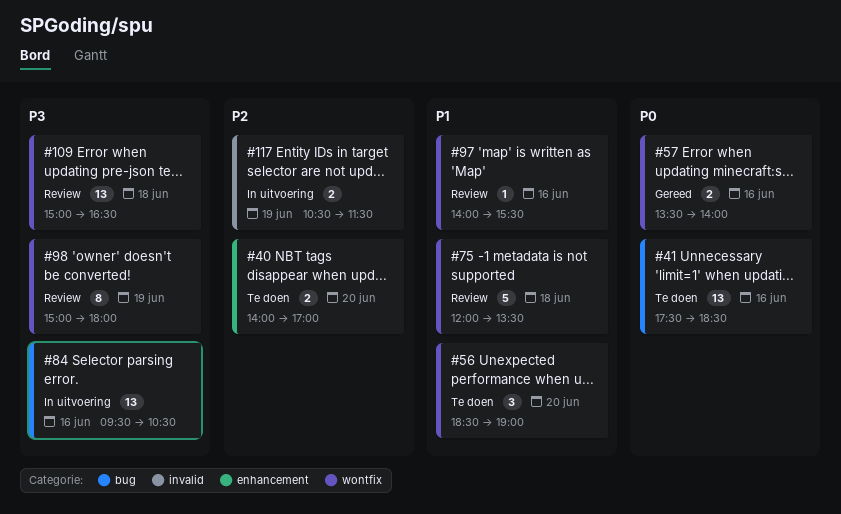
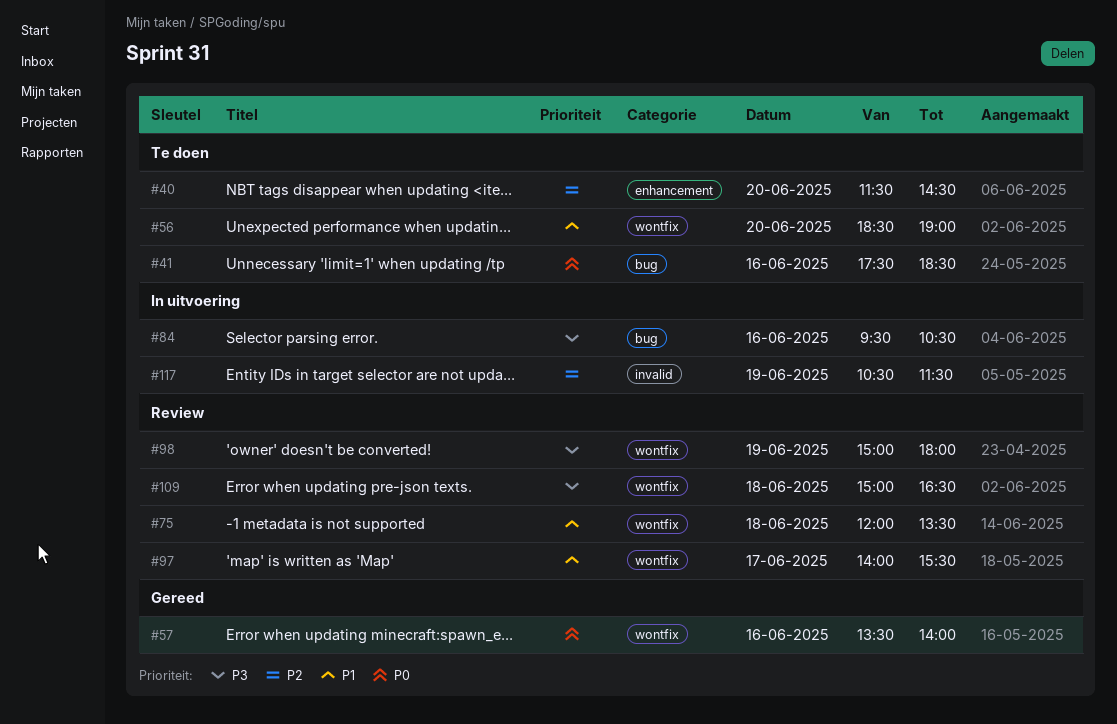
#40, begins: 14:00 -> 11:30
#40, ends: 17:00 -> 14:30
#97, day: Jun 16 -> Jun 17

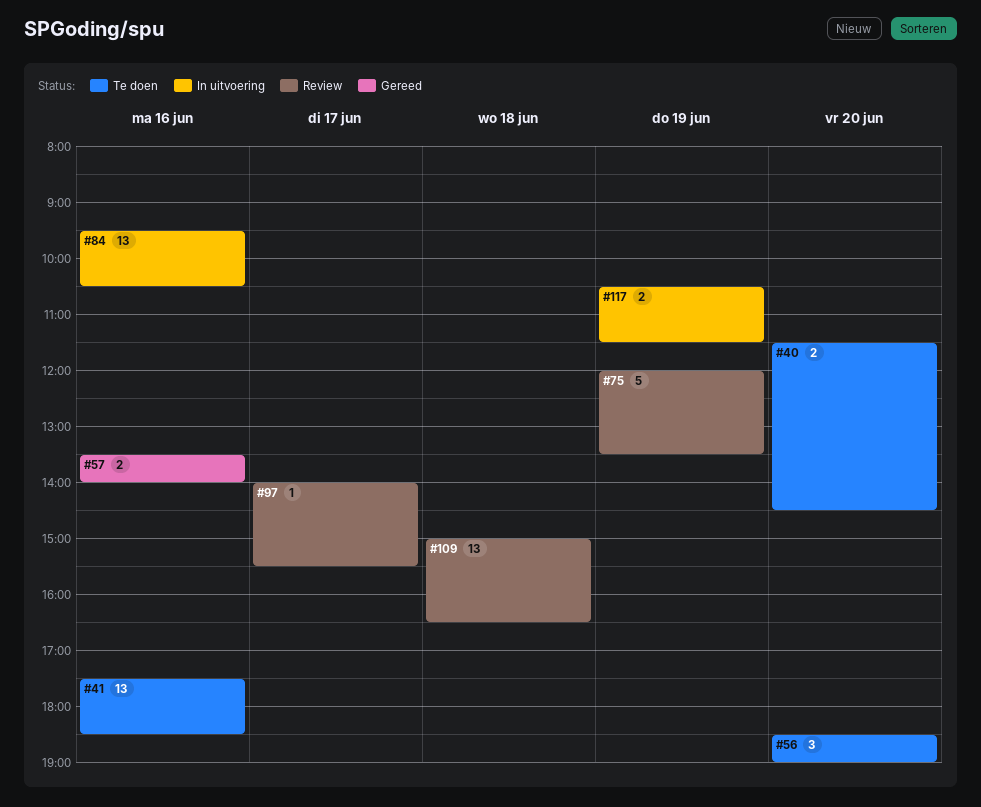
#75, day: Jun 18 -> Jun 19
#98: present -> none

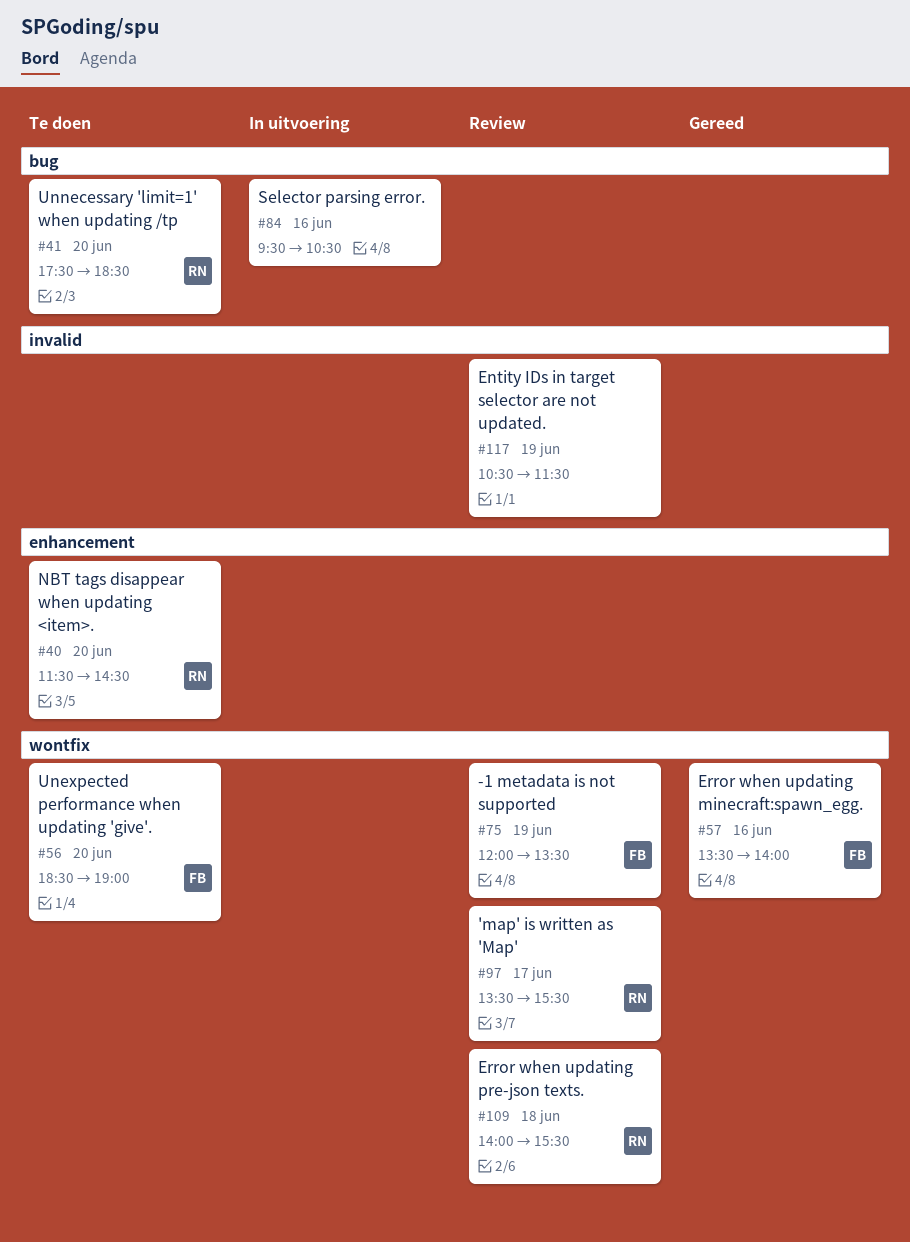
#41, day: Jun 16 -> Jun 20
#97, begins: 14:00 -> 13:30
#109, begins: 15:00 -> 14:00
#109, ends: 16:30 -> 15:30
#117, status: In uitvoering -> Review

